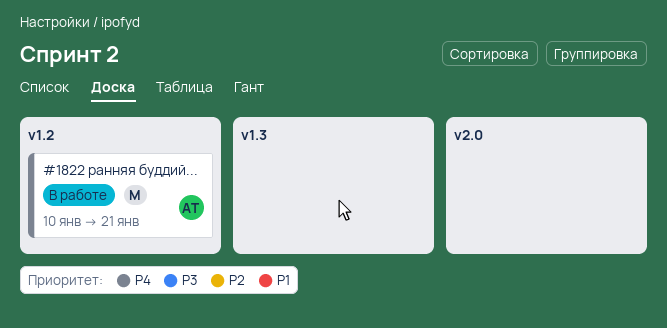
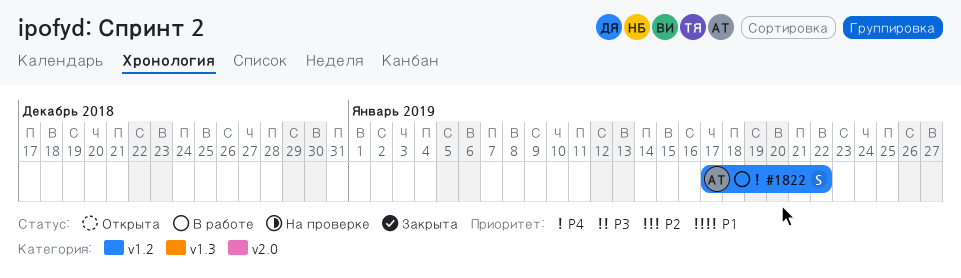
#1822, estimate: M -> S
#1822, start: Jan 10 -> Jan 17
#1822, due: Jan 21 -> Jan 22

